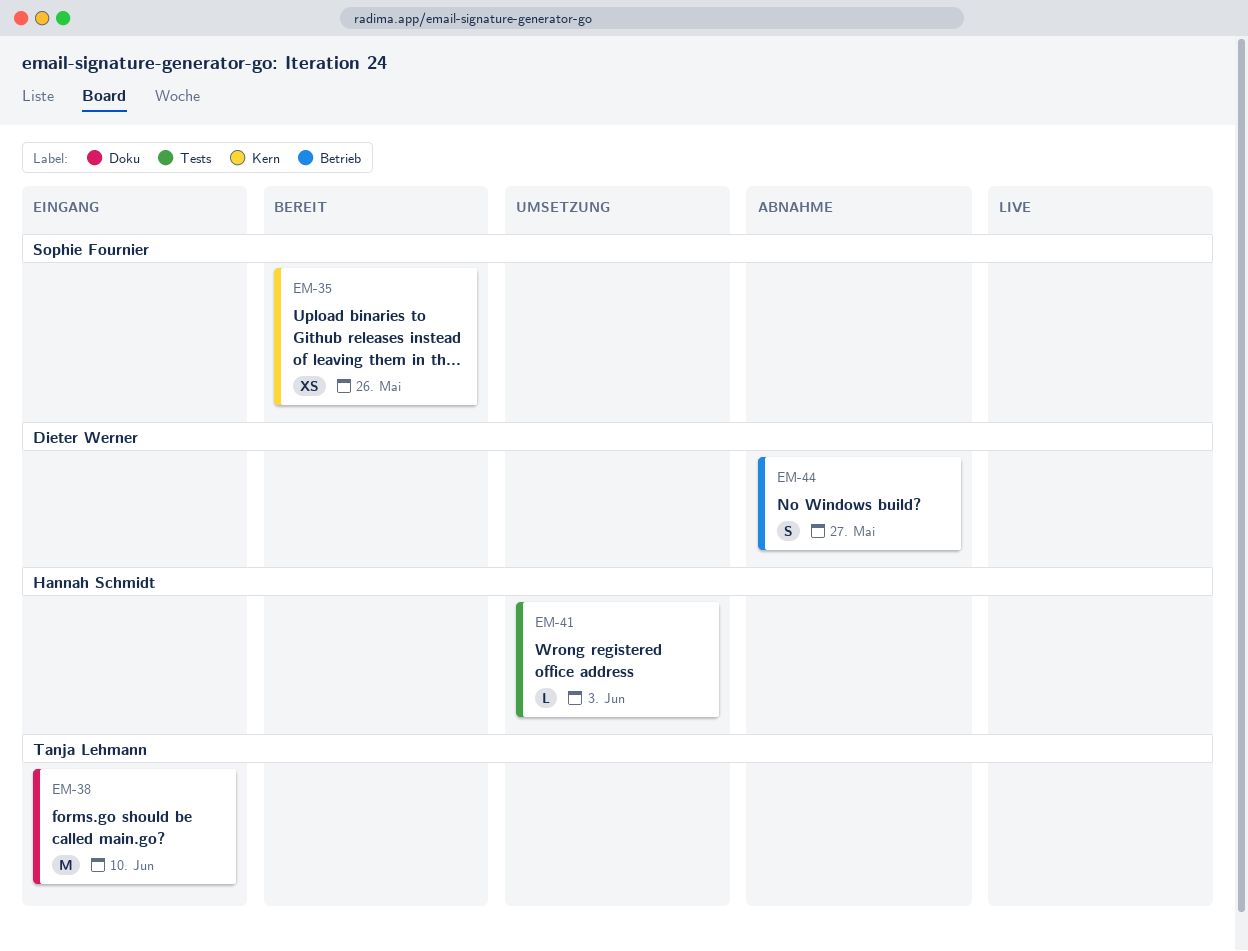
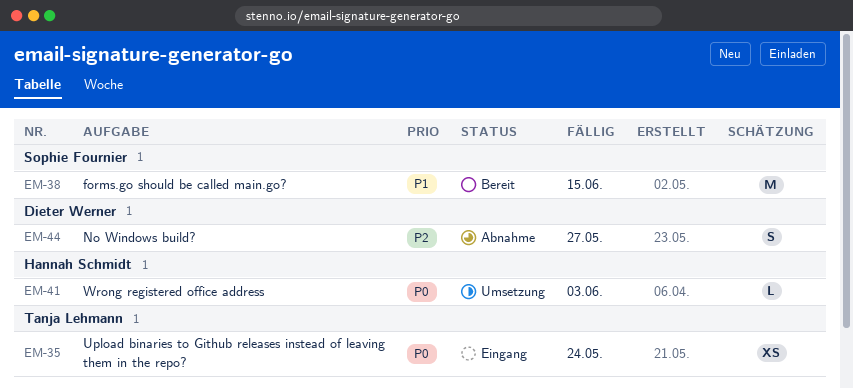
EM-35, status: Bereit -> Eingang
EM-35, owner: Sophie Fournier -> Tanja Lehmann
EM-35, due: May 26 -> May 24
EM-38, status: Eingang -> Bereit
EM-38, owner: Tanja Lehmann -> Sophie Fournier
EM-38, due: Jun 10 -> Jun 15

